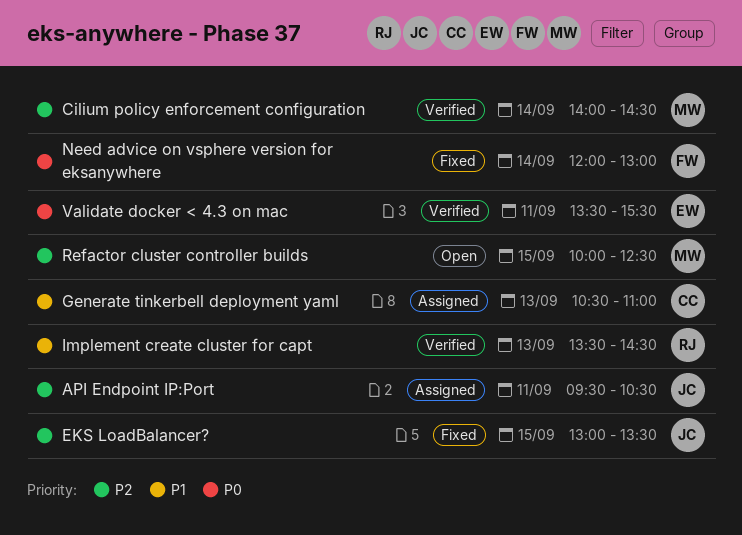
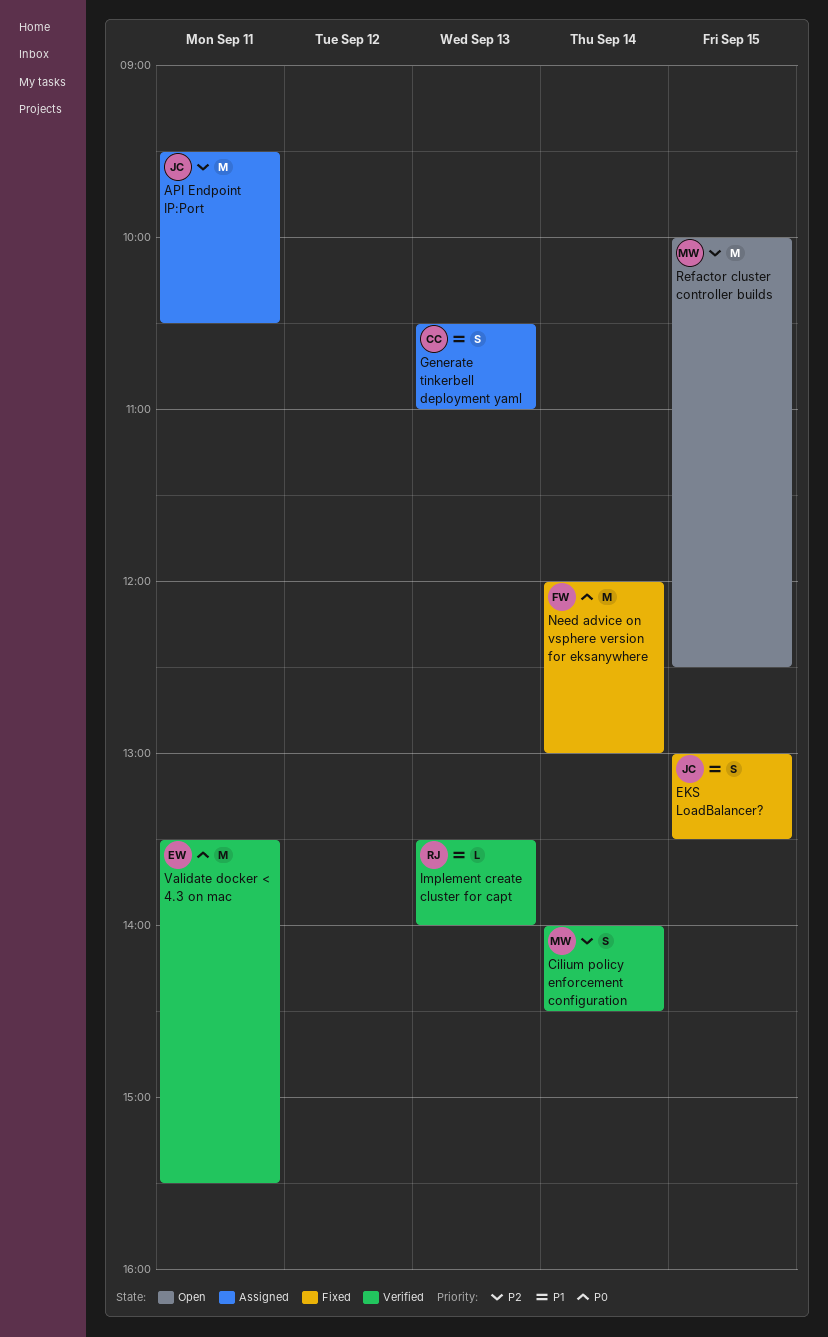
EKS LoadBalancer?, priority: P2 -> P1
Implement create cluster for capt, ends: 14:30 -> 14:00

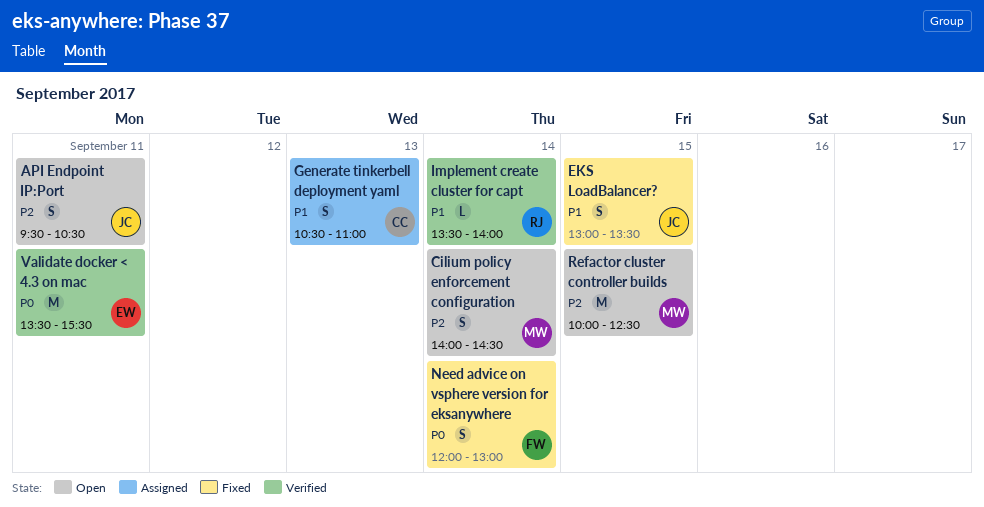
API Endpoint IP:Port, status: Assigned -> Open
API Endpoint IP:Port, estimate: M -> S
Cilium policy enforcement configuration, status: Verified -> Open
Implement create cluster for capt, day: Sep 13 -> Sep 14
Need advice on vsphere version for eksanywhere, estimate: M -> S

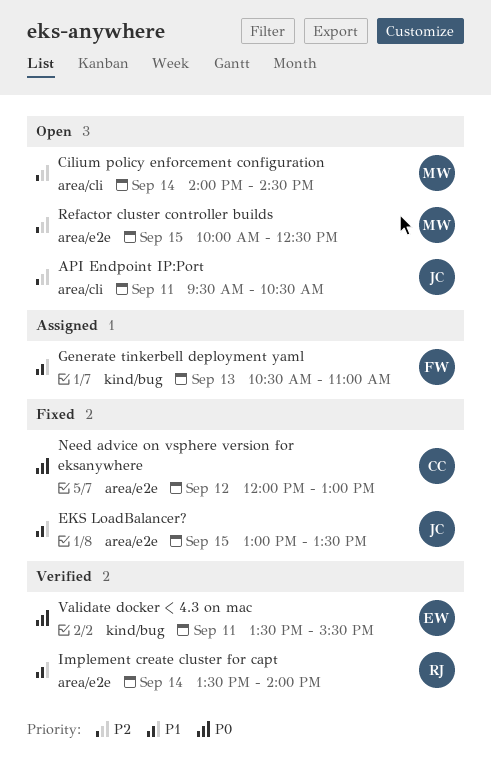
Generate tinkerbell deployment yaml, owner: CC -> FW
Need advice on vsphere version for eksanywhere, owner: FW -> CC
Need advice on vsphere version for eksanywhere, day: Sep 14 -> Sep 12

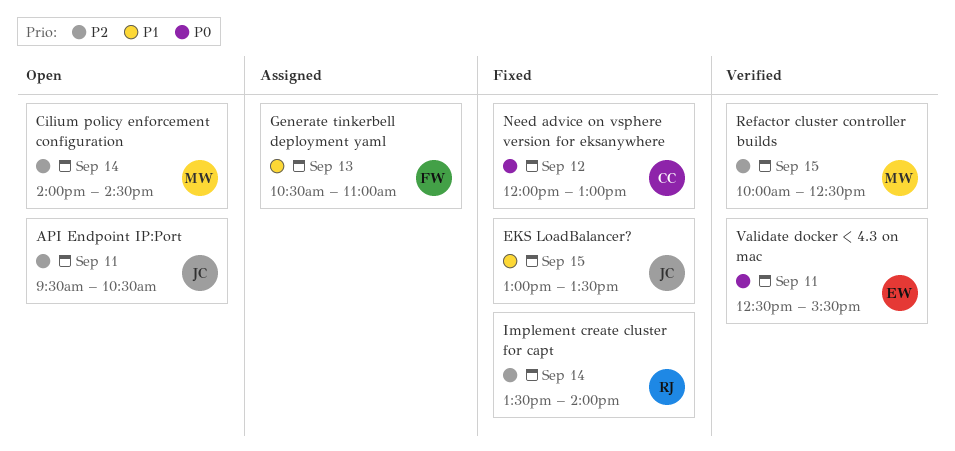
Implement create cluster for capt, status: Verified -> Fixed
Implement create cluster for capt, priority: P1 -> P2
Refactor cluster controller builds, status: Open -> Verified
Validate docker < 4.3 on mac, begins: 13:30 -> 12:30

